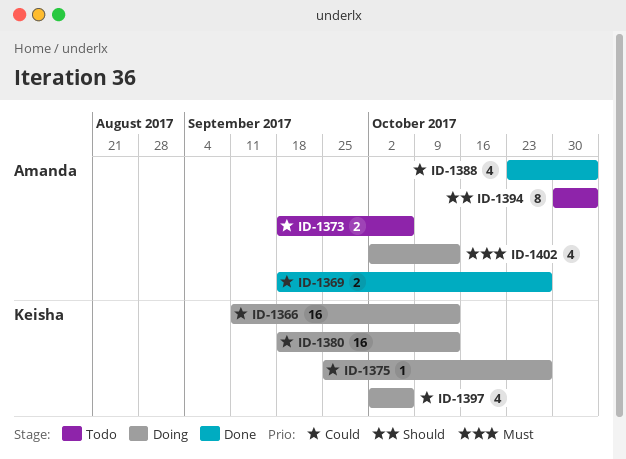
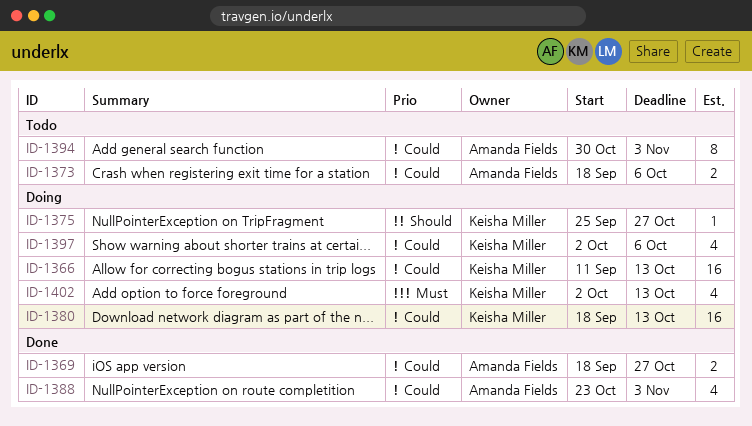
ID-1375, priority: Could -> Should
ID-1394, priority: Should -> Could
ID-1402, owner: Amanda Fields -> Keisha Miller

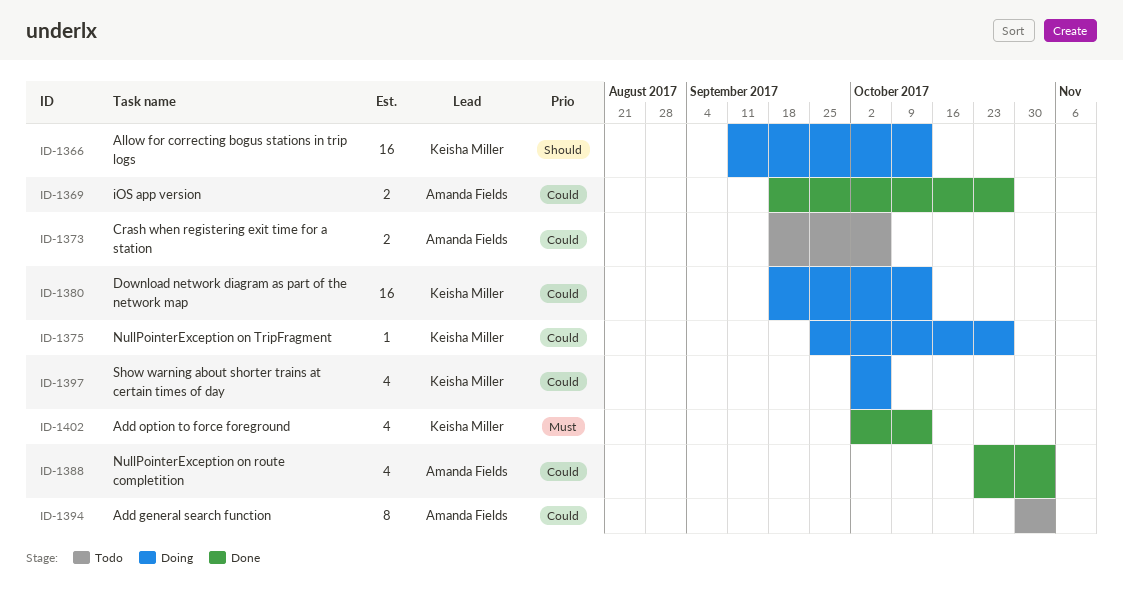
ID-1366, priority: Could -> Should
ID-1375, priority: Should -> Could
ID-1402, status: Doing -> Done

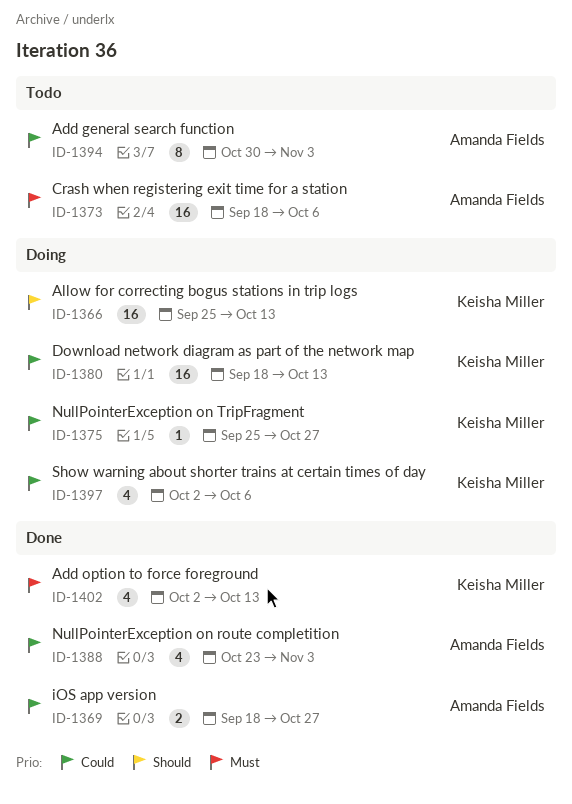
ID-1366, start: Sep 11 -> Sep 25
ID-1373, priority: Could -> Must
ID-1373, estimate: 2 -> 16

